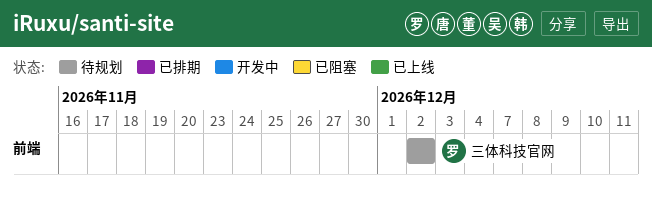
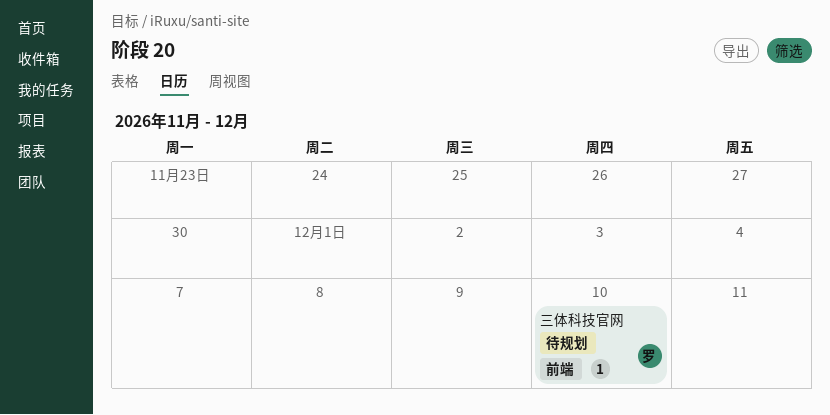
三体科技官网, due: Dec 2 -> Dec 10

